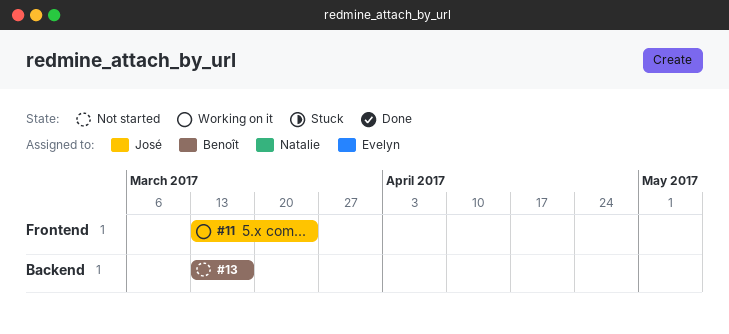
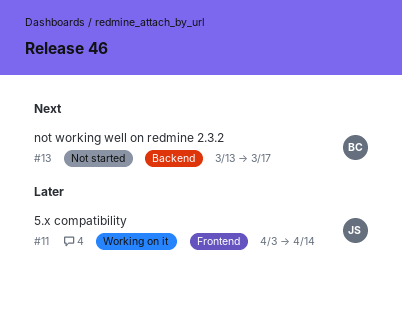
#11, start: Mar 13 -> Apr 3
#11, due: Mar 24 -> Apr 14

